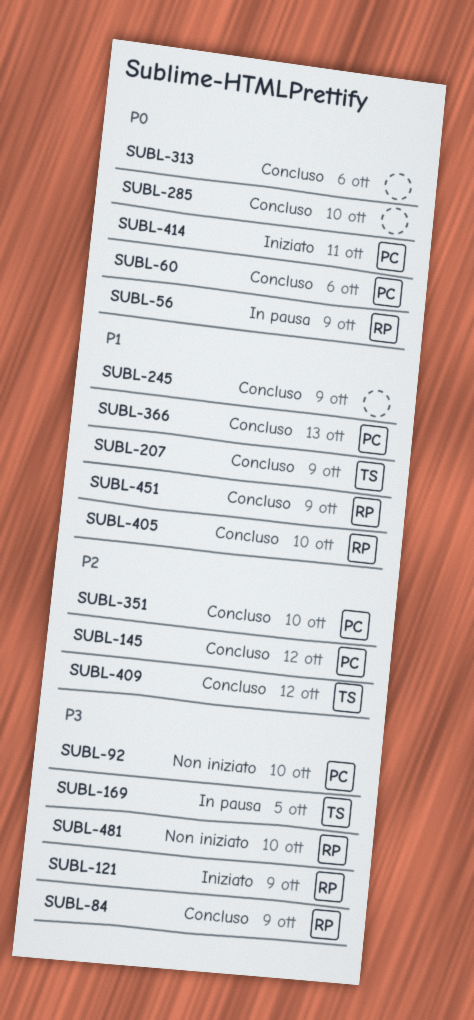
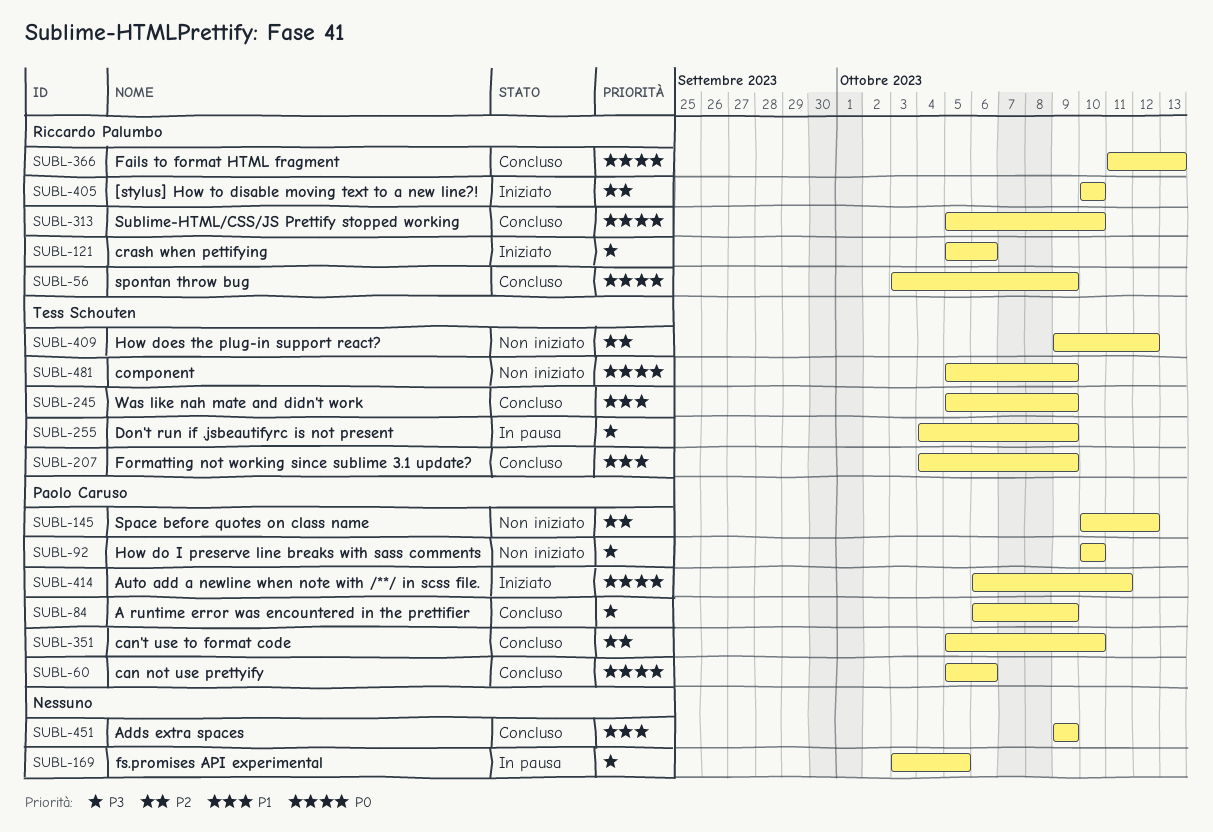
SUBL-56, status: In pausa -> Concluso
SUBL-84, owner: Riccardo Palumbo -> Paolo Caruso
SUBL-121, due: Oct 9 -> Oct 6
SUBL-145, status: Concluso -> Non iniziato
SUBL-169, owner: Tess Schouten -> none
SUBL-245, owner: none -> Tess Schouten
SUBL-255: none -> present
SUBL-285: present -> none
SUBL-313, owner: none -> Riccardo Palumbo
SUBL-313, due: Oct 6 -> Oct 10
SUBL-366, owner: Paolo Caruso -> Riccardo Palumbo
SUBL-366, priority: P1 -> P0
SUBL-405, status: Concluso -> Iniziato
SUBL-405, priority: P1 -> P2
SUBL-409, status: Concluso -> Non iniziato
SUBL-451, owner: Riccardo Palumbo -> none
SUBL-481, owner: Riccardo Palumbo -> Tess Schouten
SUBL-481, priority: P3 -> P0
SUBL-481, due: Oct 10 -> Oct 9

